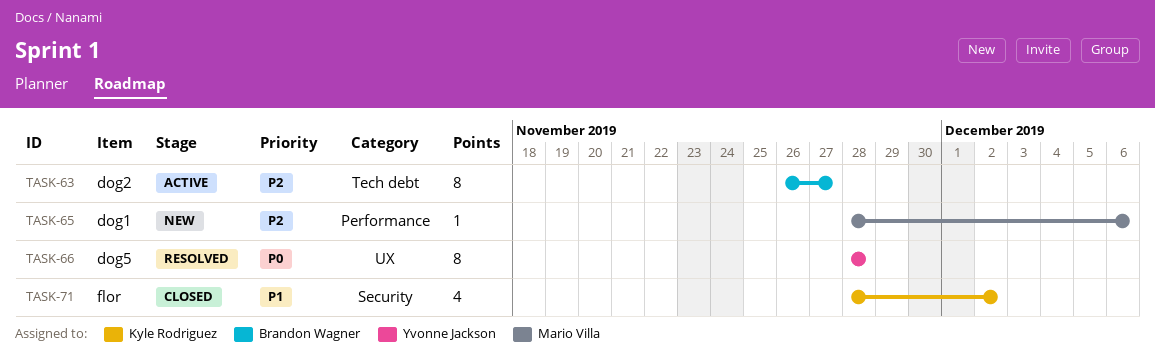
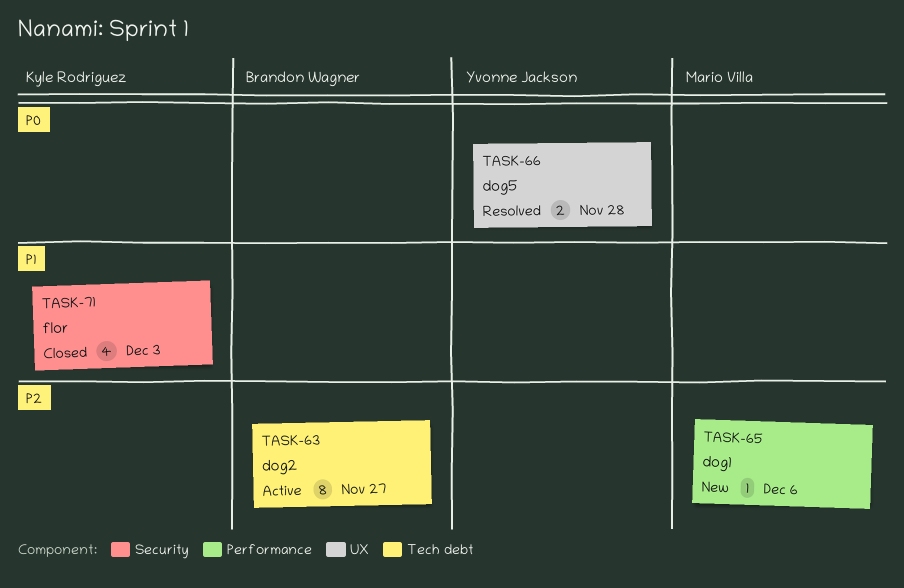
TASK-66, estimate: 8 -> 2
TASK-71, due: Dec 2 -> Dec 3

